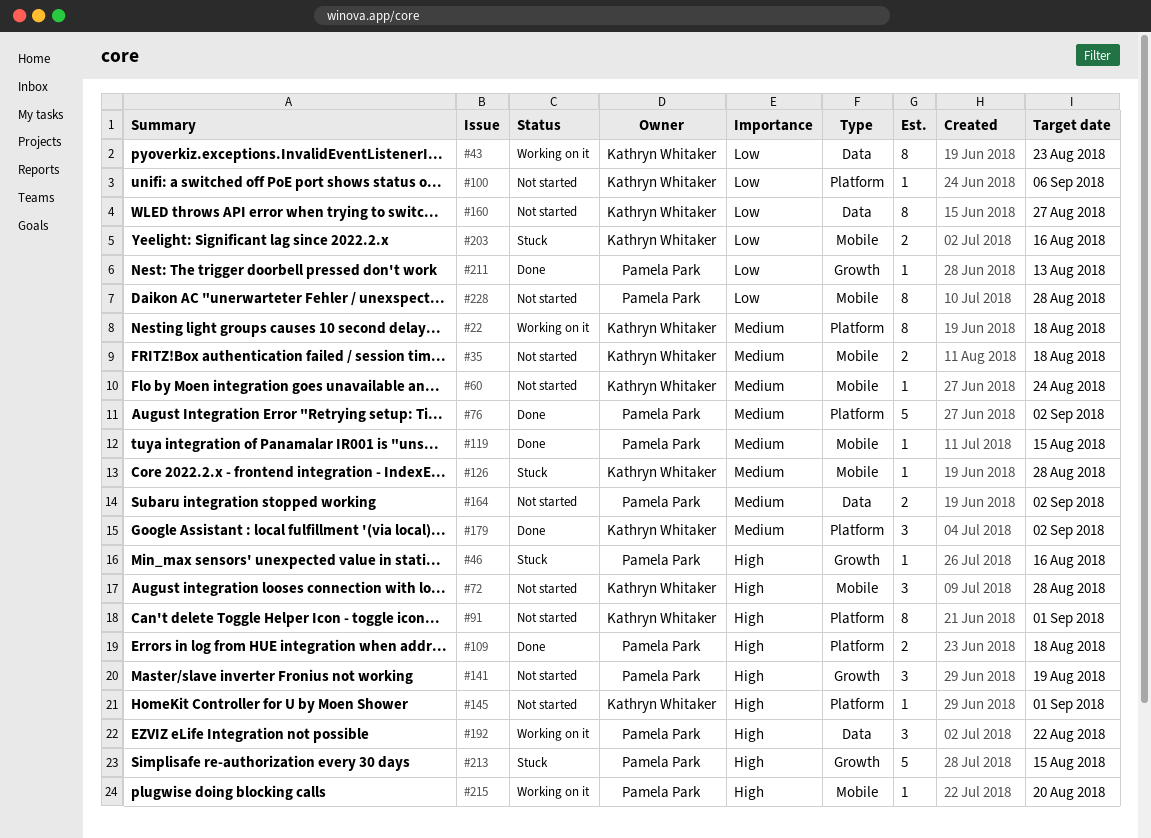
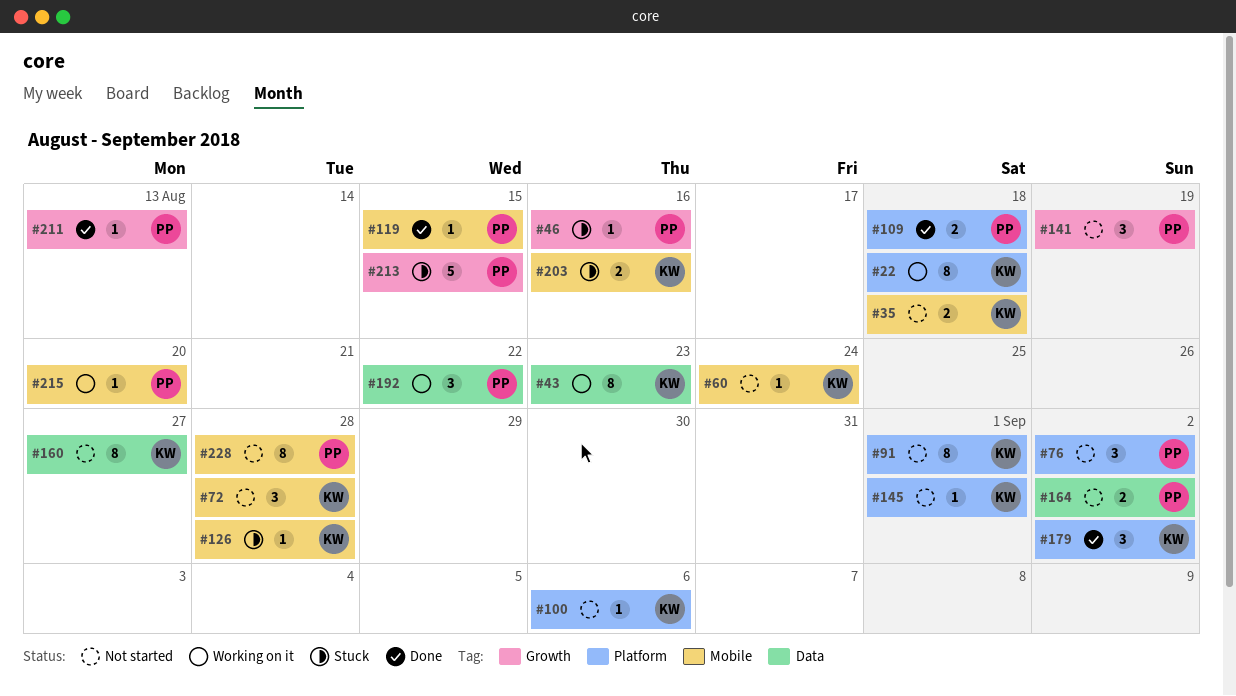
#76, status: Done -> Not started
#76, estimate: 5 -> 3

